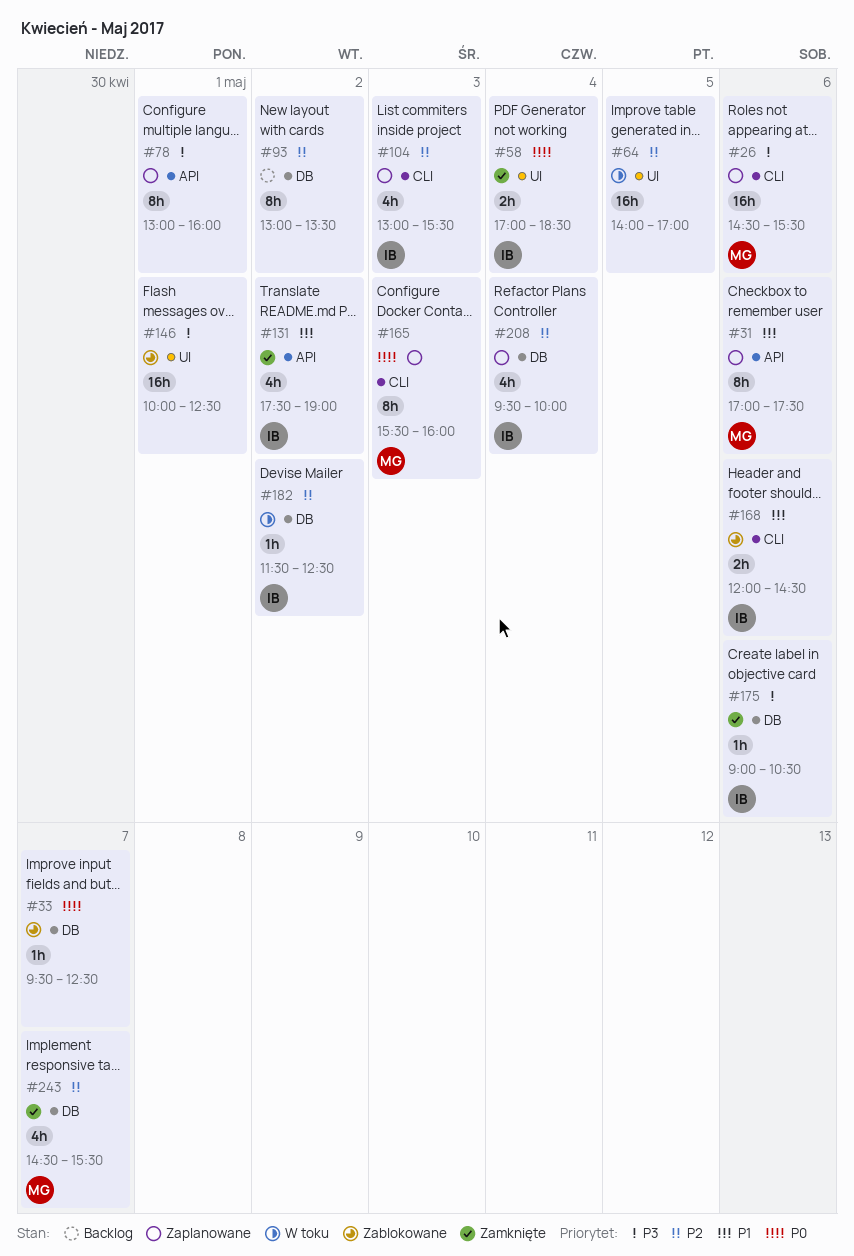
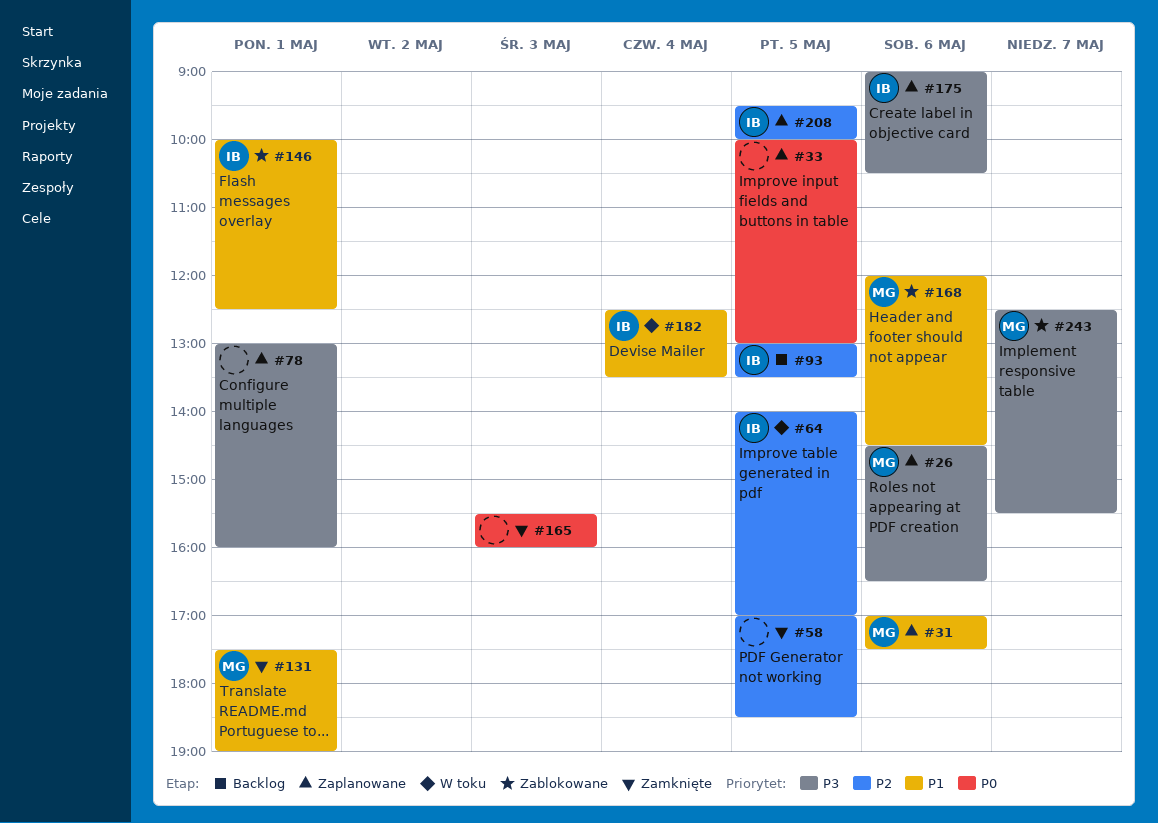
#26, ends: 15:30 -> 16:30
#33, status: Zablokowane -> Zaplanowane
#33, day: May 7 -> May 5
#33, begins: 09:30 -> 10:00
#33, ends: 12:30 -> 13:00
#58, owner: IB -> none
#58, priority: P0 -> P2
#58, day: May 4 -> May 5
#64, owner: none -> IB
#93, owner: none -> IB
#93, day: May 2 -> May 5
#104: present -> none
#131, owner: IB -> MG
#131, day: May 2 -> May 1
#146, owner: none -> IB
#146, priority: P3 -> P1
#165, status: Zaplanowane -> Zamknięte
#165, owner: MG -> none
#168, owner: IB -> MG
#175, status: Zamknięte -> Zaplanowane
#182, priority: P2 -> P1
#182, day: May 2 -> May 4
#182, begins: 11:30 -> 12:30
#182, ends: 12:30 -> 13:30
#208, day: May 4 -> May 5
#243, status: Zamknięte -> Zablokowane
#243, priority: P2 -> P3
#243, begins: 14:30 -> 12:30

